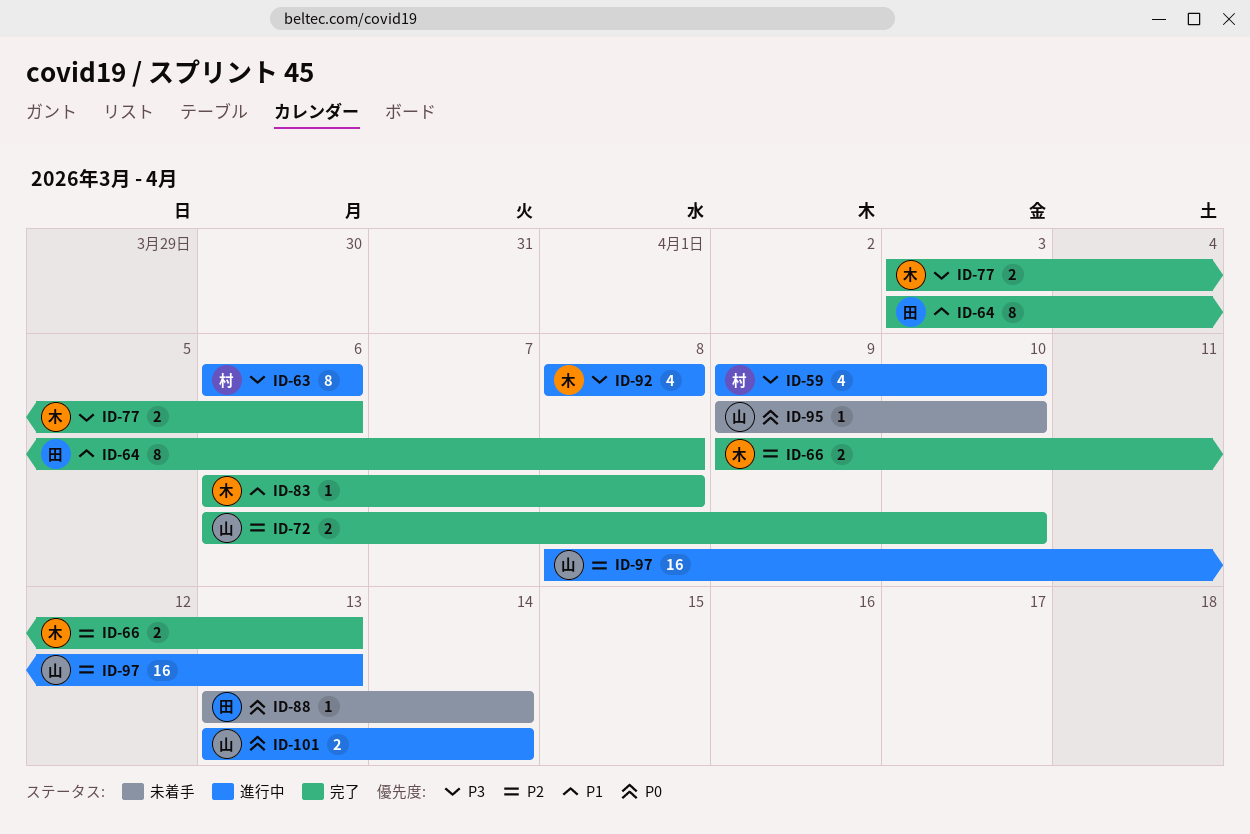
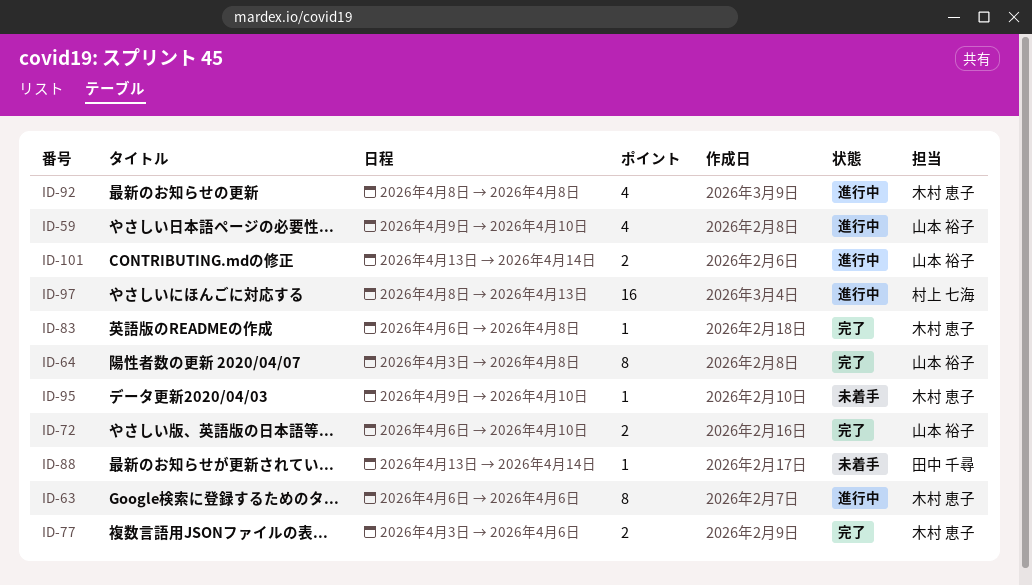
ID-59, owner: 村上 七海 -> 山本 裕子
ID-63, owner: 村上 七海 -> 木村 恵子
ID-64, owner: 田中 千尋 -> 山本 裕子
ID-66: present -> none
ID-95, owner: 山本 裕子 -> 木村 恵子
ID-97, owner: 山本 裕子 -> 村上 七海

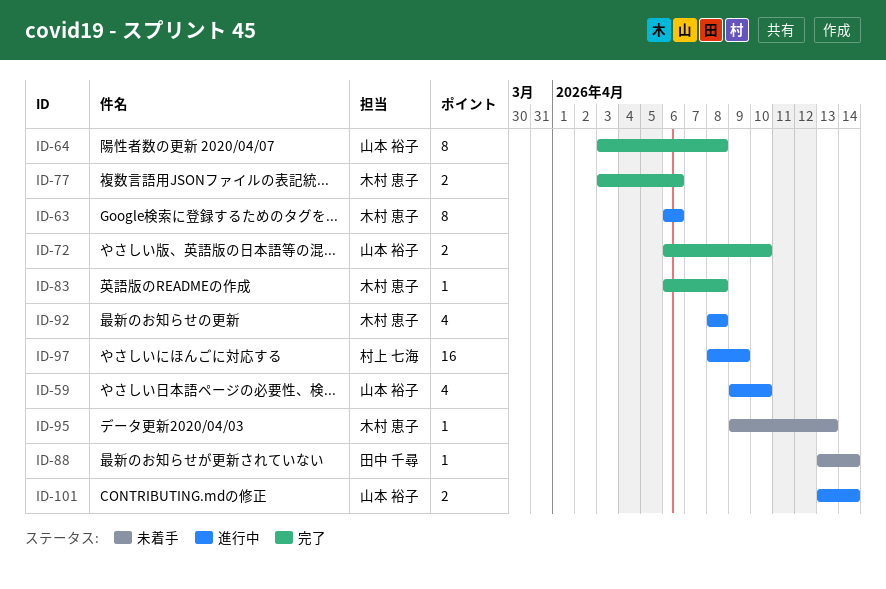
ID-95, due: Apr 10 -> Apr 13
ID-97, due: Apr 13 -> Apr 9

